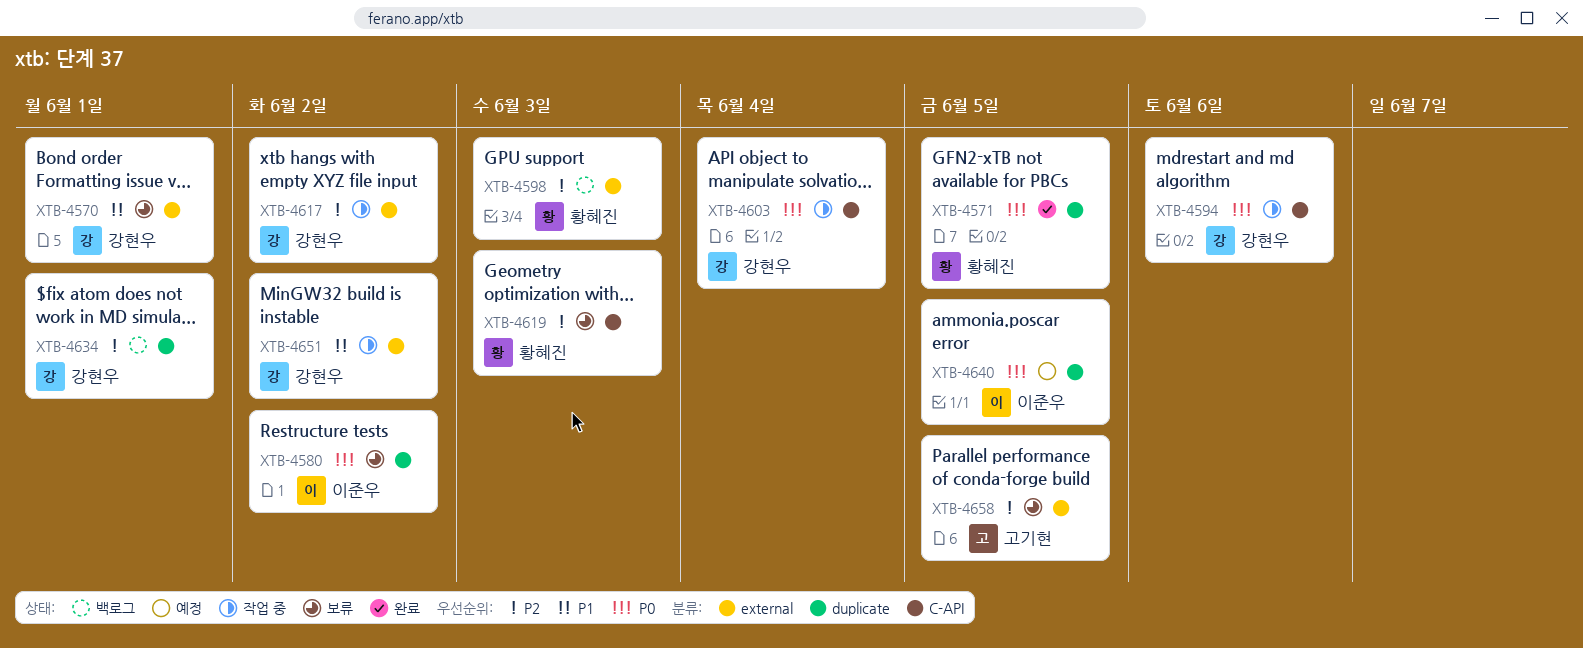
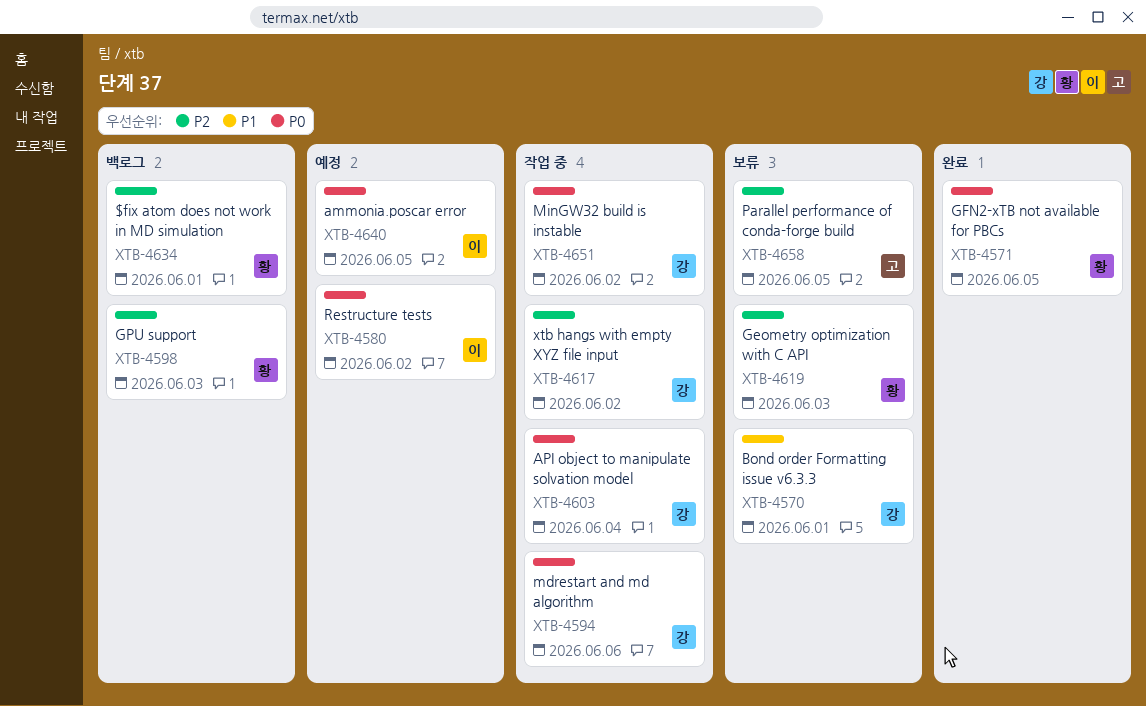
XTB-4580, status: 보류 -> 예정
XTB-4634, owner: 강현우 -> 황혜진
XTB-4651, priority: P1 -> P0

